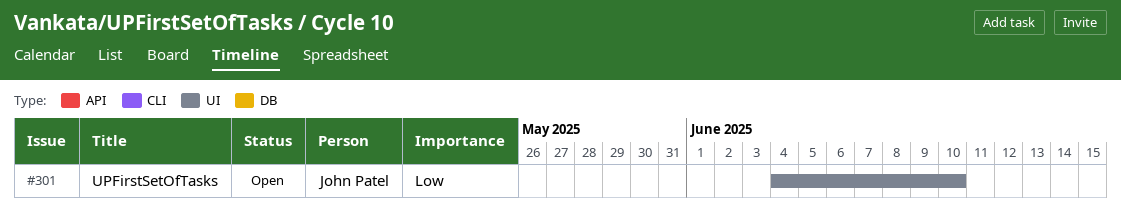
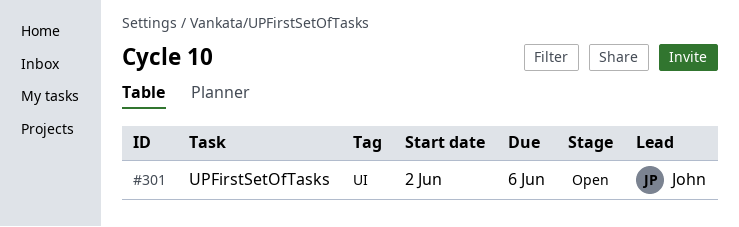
#301, start: Jun 4 -> Jun 2
#301, due: Jun 10 -> Jun 6

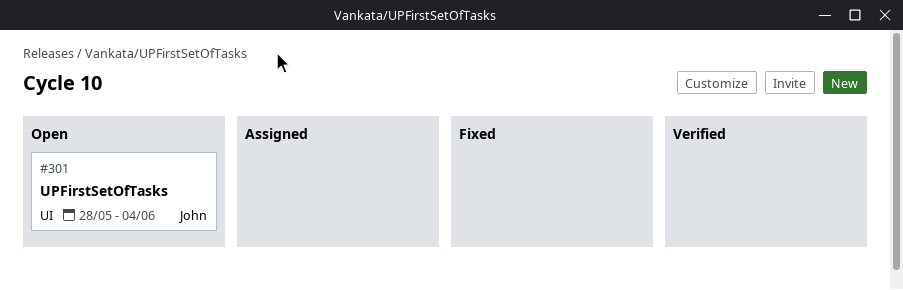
#301, start: Jun 2 -> May 28
#301, due: Jun 6 -> Jun 4

